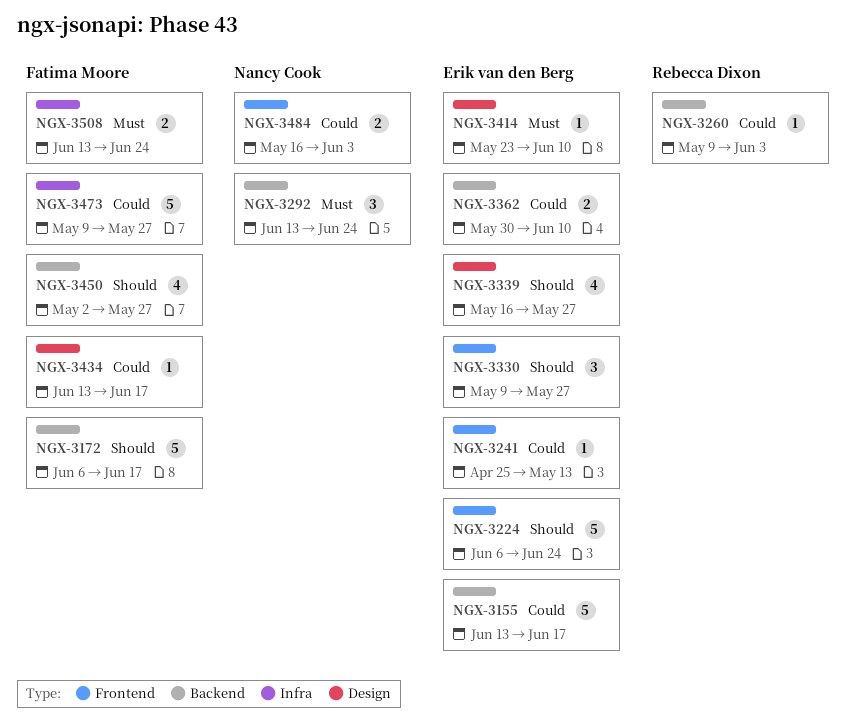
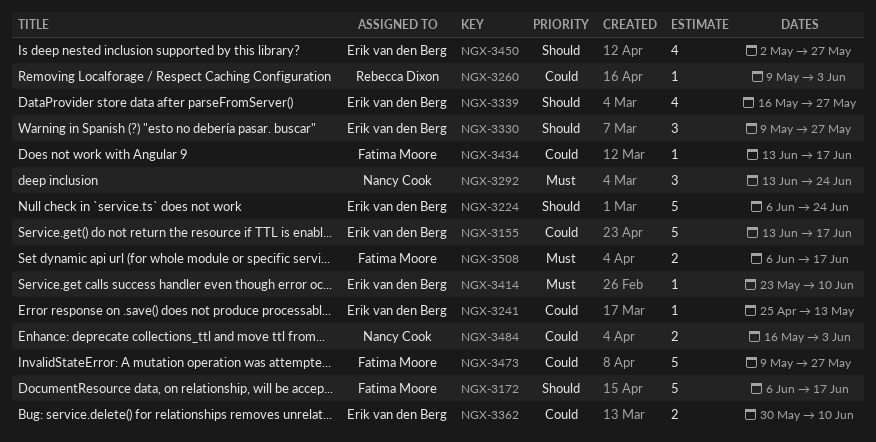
NGX-3450, owner: Fatima Moore -> Erik van den Berg
NGX-3508, start: Jun 13 -> Jun 6
NGX-3508, due: Jun 24 -> Jun 17

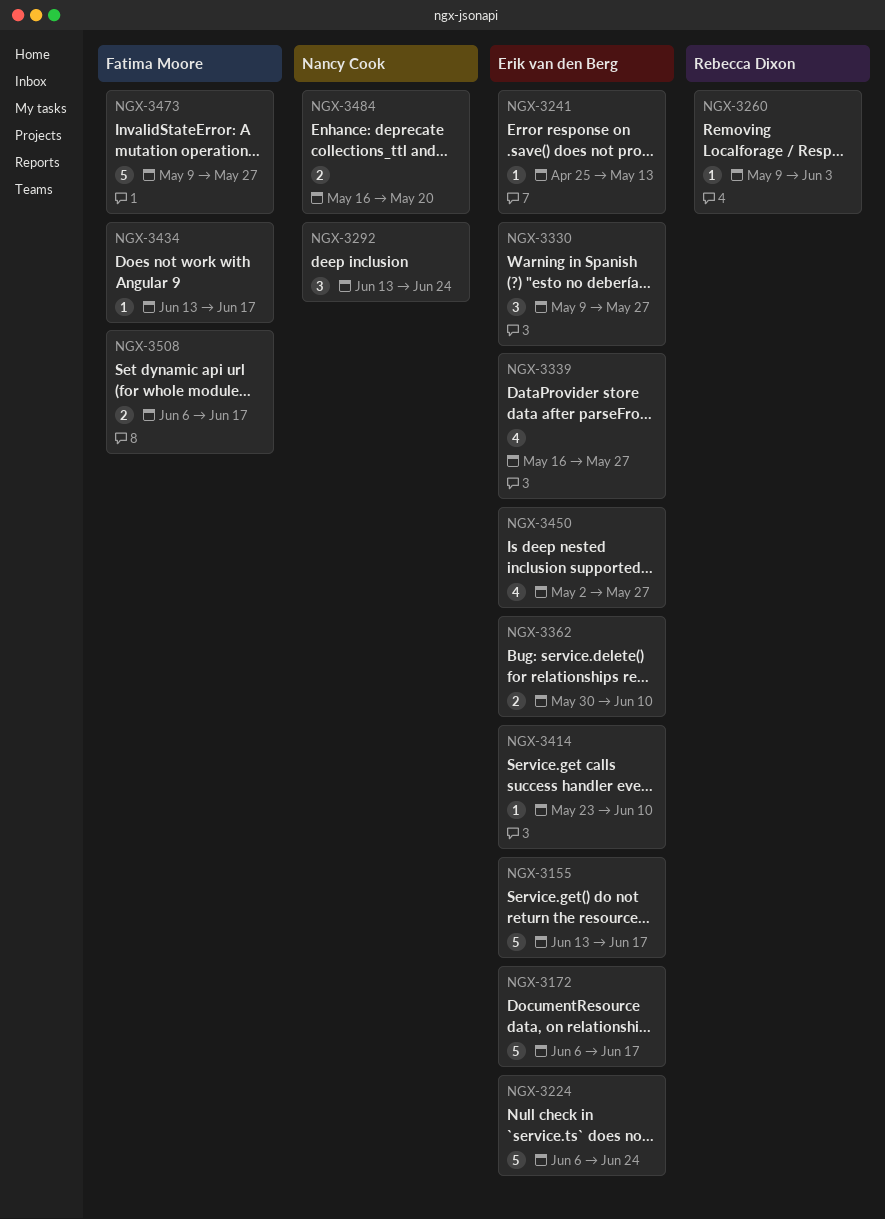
NGX-3172, owner: Fatima Moore -> Erik van den Berg
NGX-3484, due: Jun 3 -> May 20

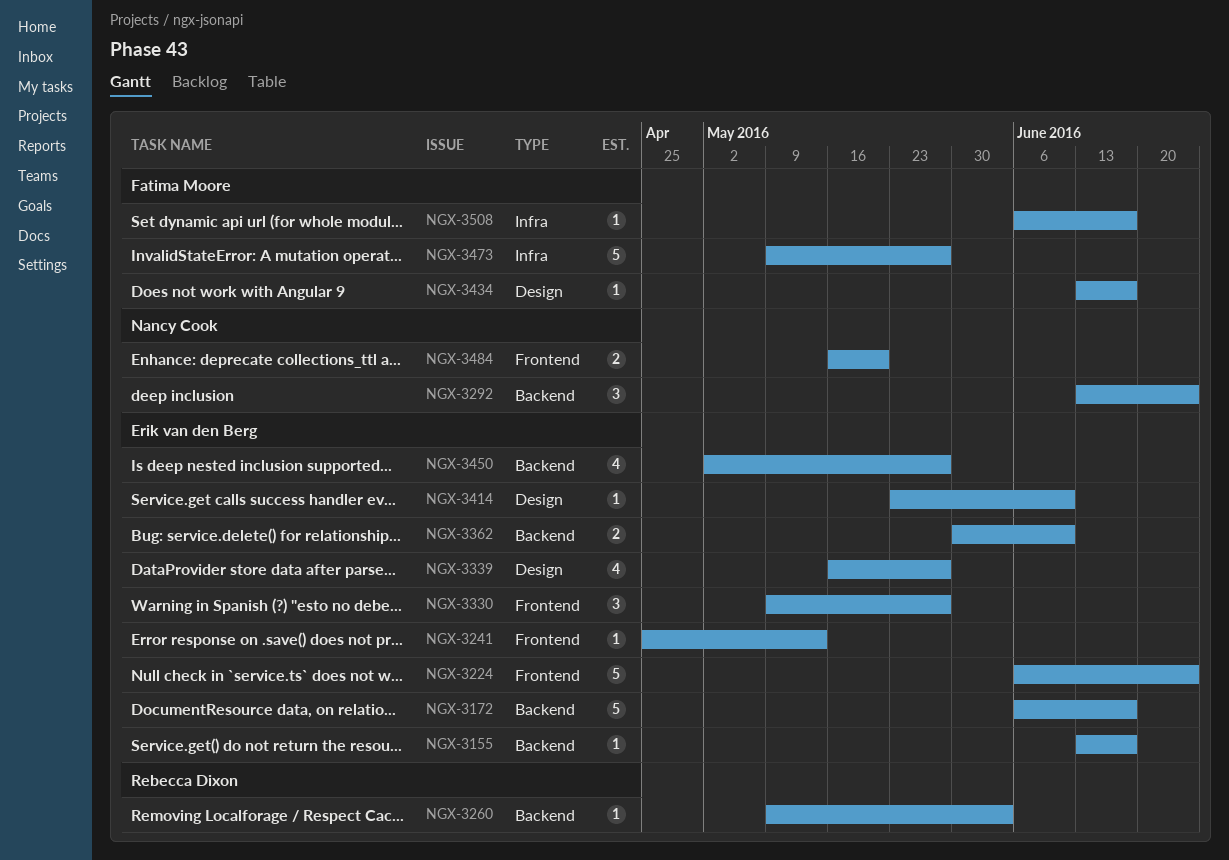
NGX-3155, estimate: 5 -> 1
NGX-3508, estimate: 2 -> 1

